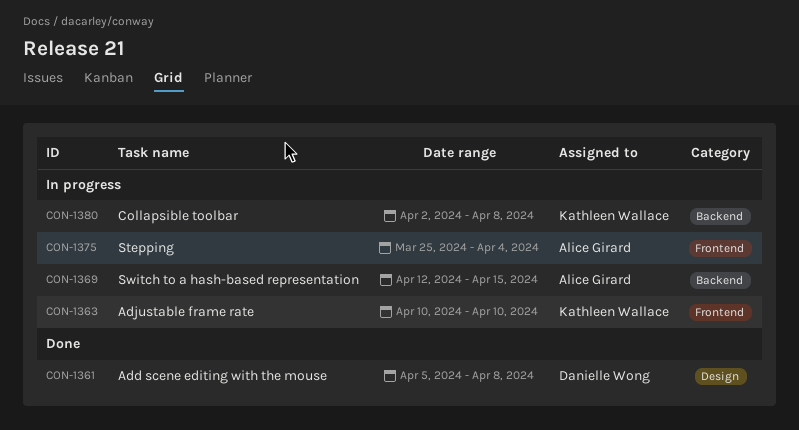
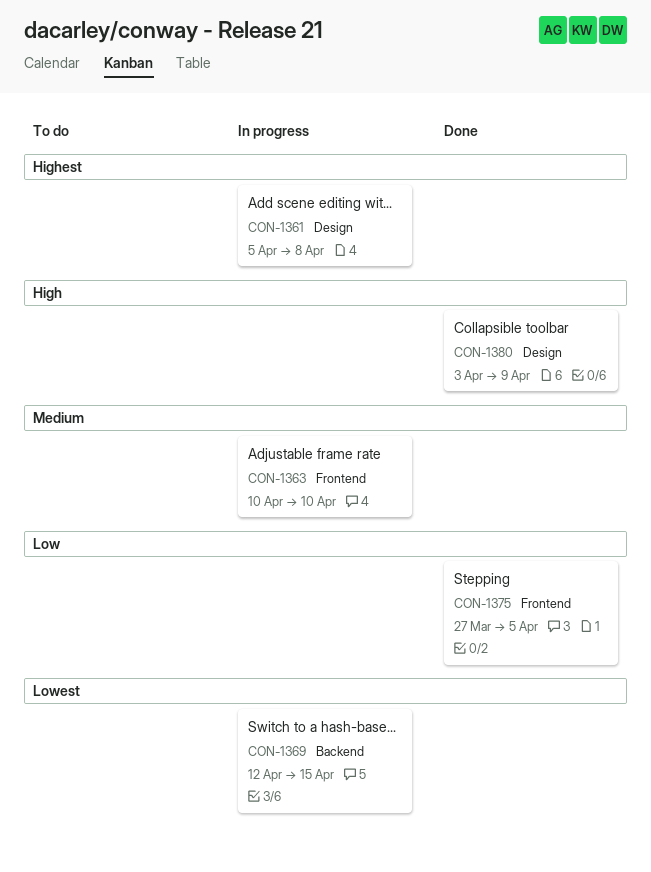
CON-1361, status: Done -> In progress
CON-1375, status: In progress -> Done
CON-1375, start: Mar 25 -> Mar 27
CON-1375, due: Apr 4 -> Apr 5
CON-1380, status: In progress -> Done
CON-1380, label: Backend -> Design
CON-1380, start: Apr 2 -> Apr 3
CON-1380, due: Apr 8 -> Apr 9

